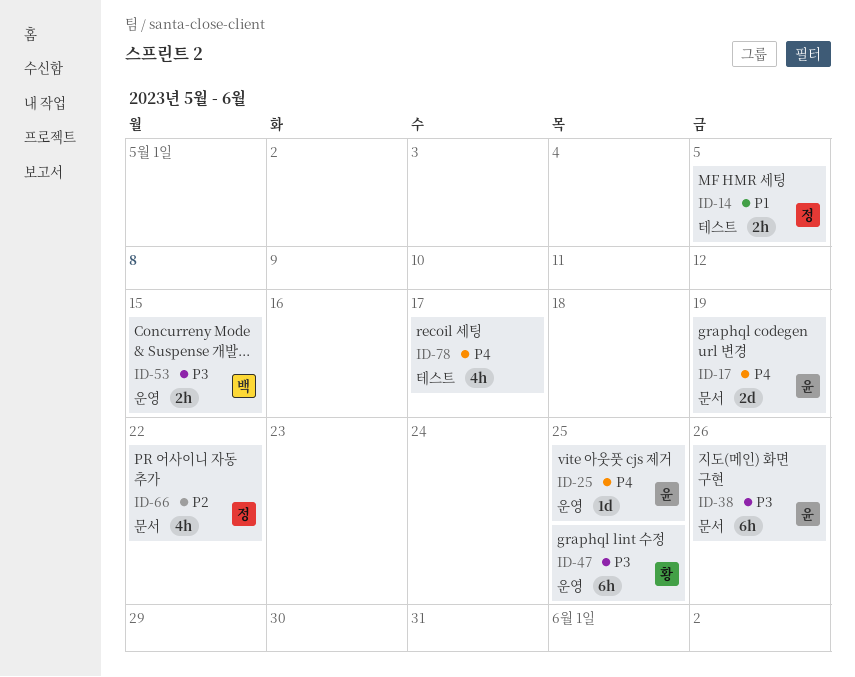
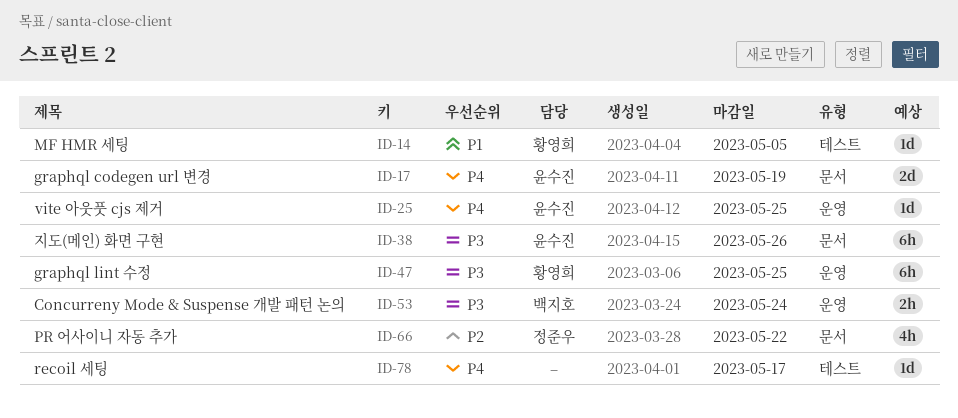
ID-14, owner: 정준우 -> 황영희
ID-14, estimate: 2h -> 1d
ID-53, due: May 15 -> May 24
ID-78, estimate: 4h -> 1d

